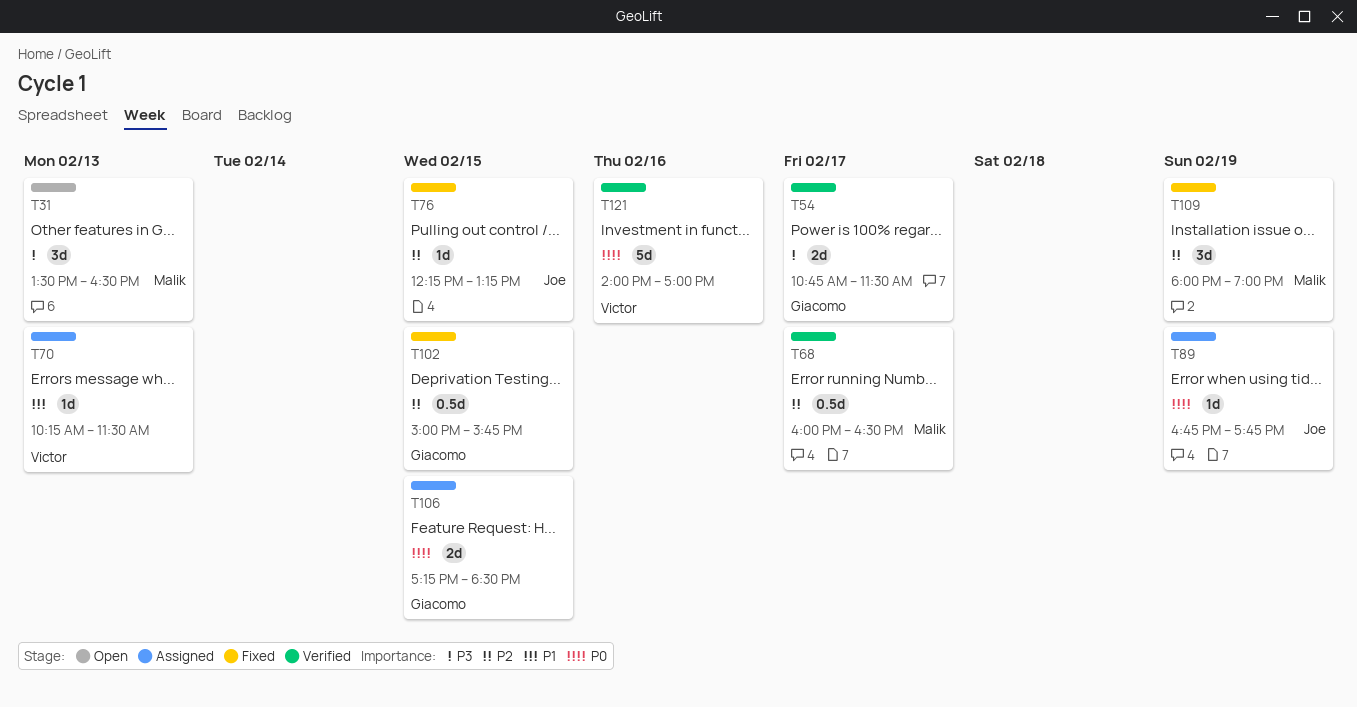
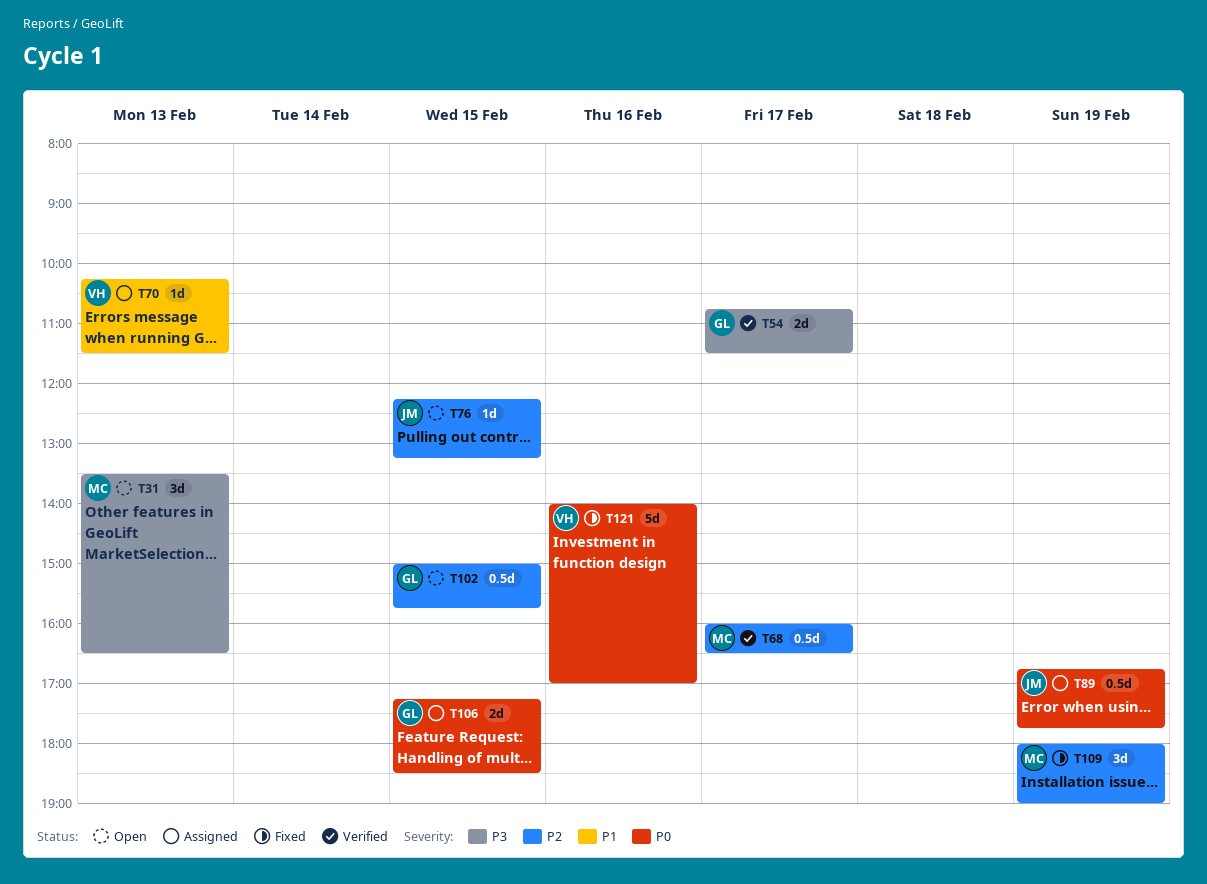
T76, status: Fixed -> Open
T89, estimate: 1d -> 0.5d
T102, status: Fixed -> Open
T121, status: Verified -> Fixed

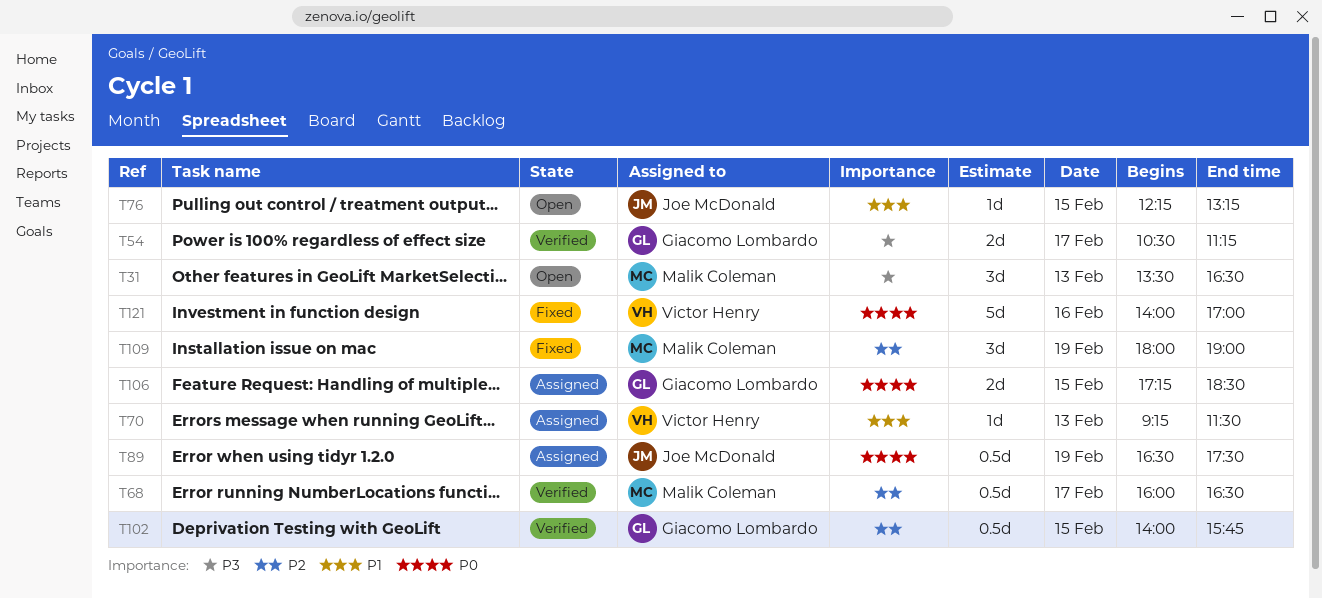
T54, begins: 10:45 -> 10:30
T54, ends: 11:30 -> 11:15
T70, begins: 10:15 -> 09:15
T76, priority: P2 -> P1
T89, begins: 16:45 -> 16:30
T89, ends: 17:45 -> 17:30
T102, status: Open -> Verified
T102, begins: 15:00 -> 14:00

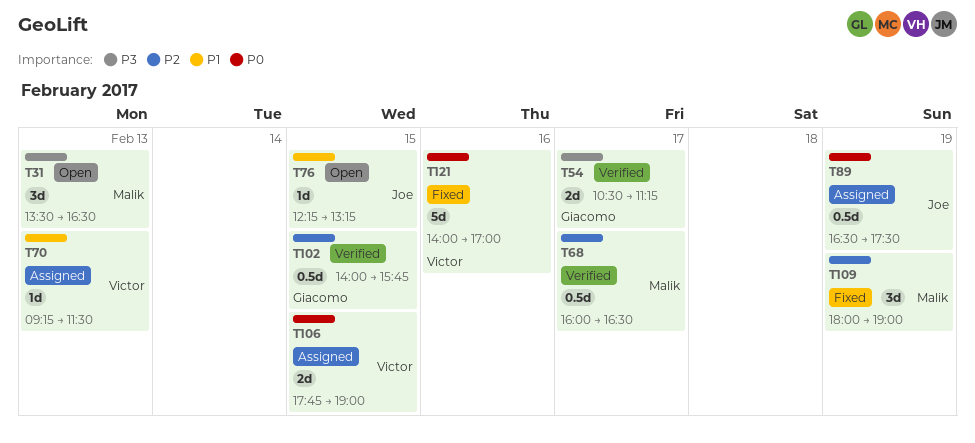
T106, owner: Giacomo Lombardo -> Victor Henry
T106, begins: 17:15 -> 17:45
T106, ends: 18:30 -> 19:00

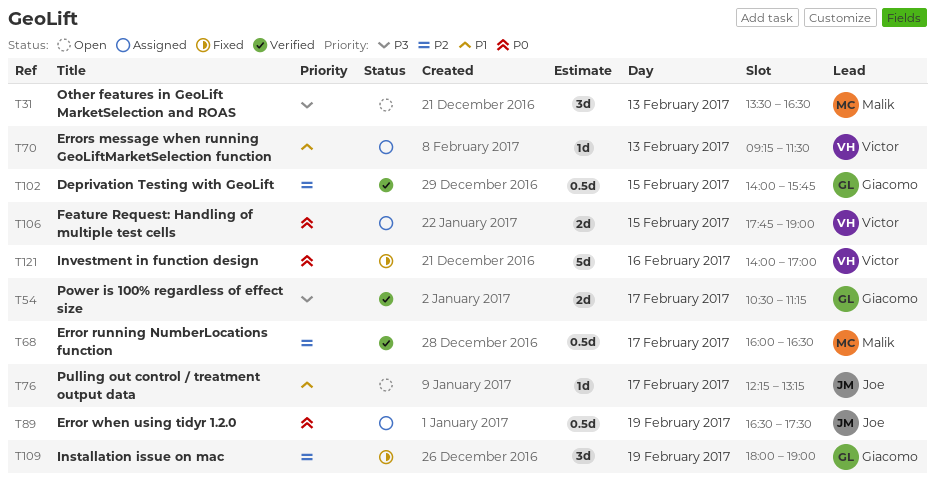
T76, day: Feb 15 -> Feb 17
T109, owner: Malik -> Giacomo

